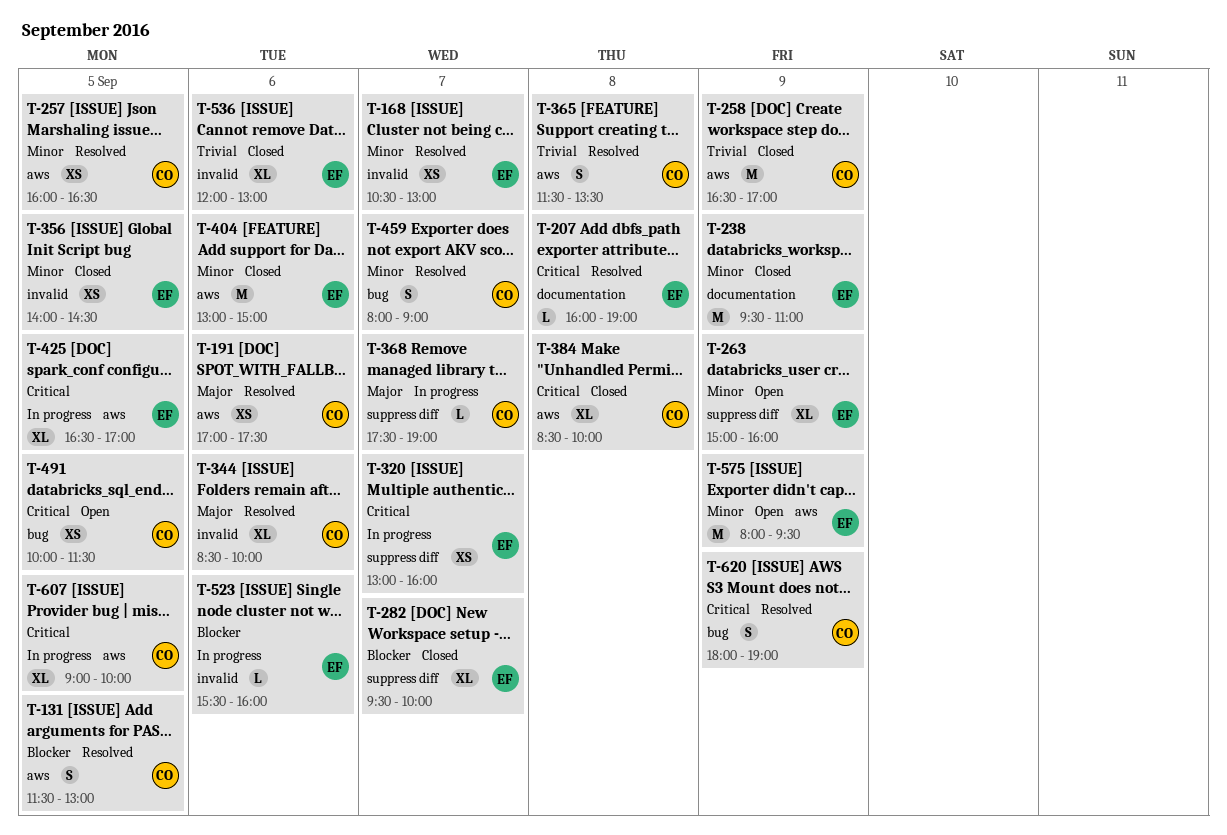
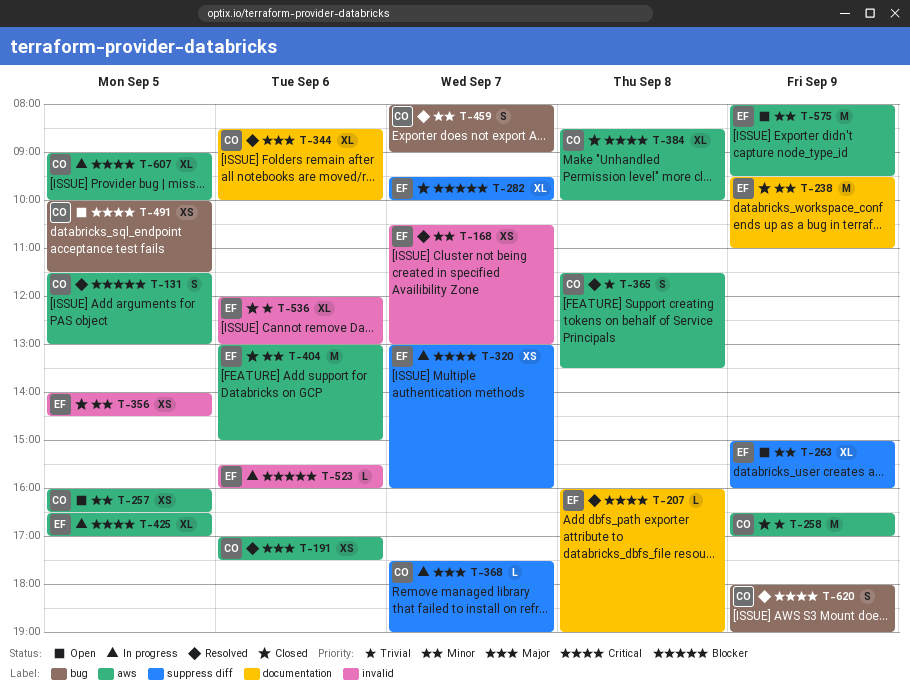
T-257, status: Resolved -> Open
T-344, label: invalid -> documentation

